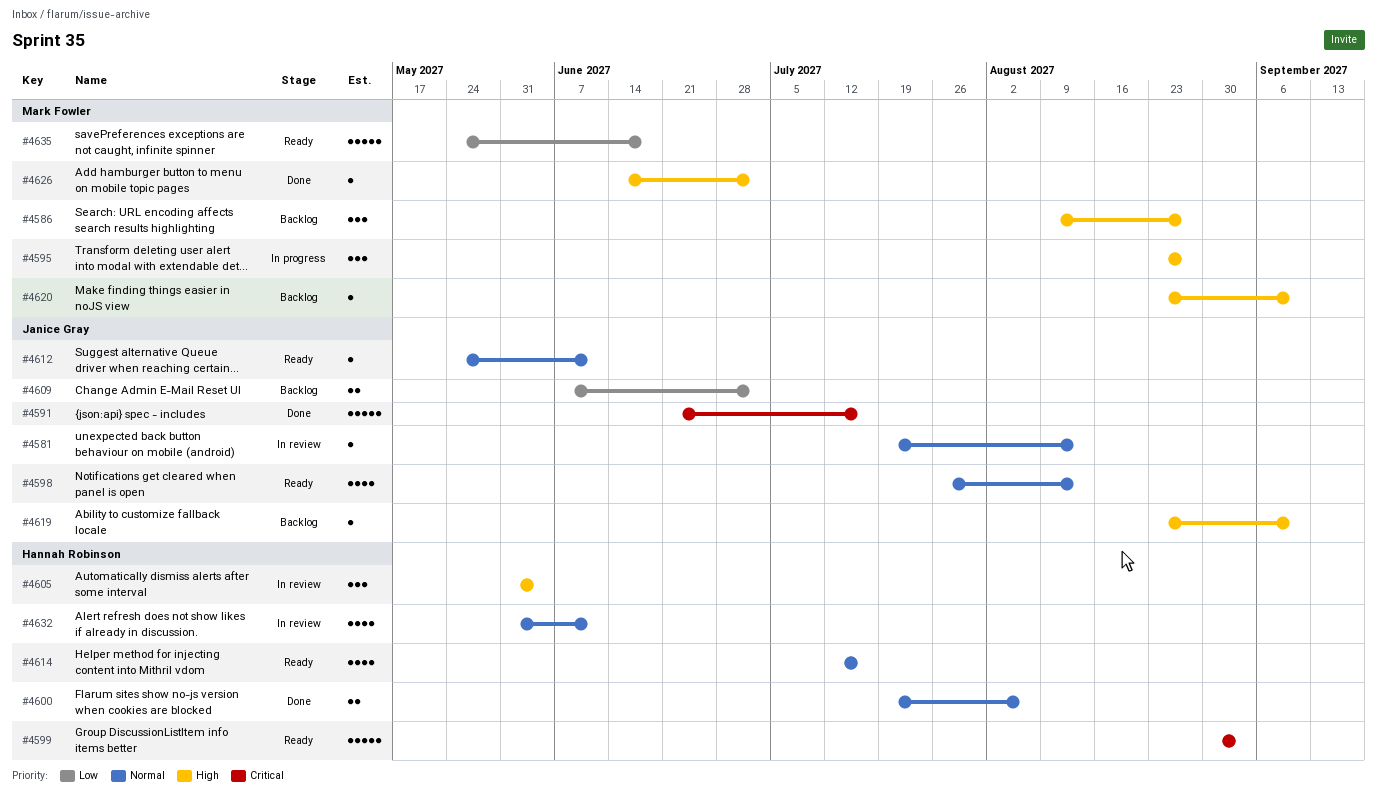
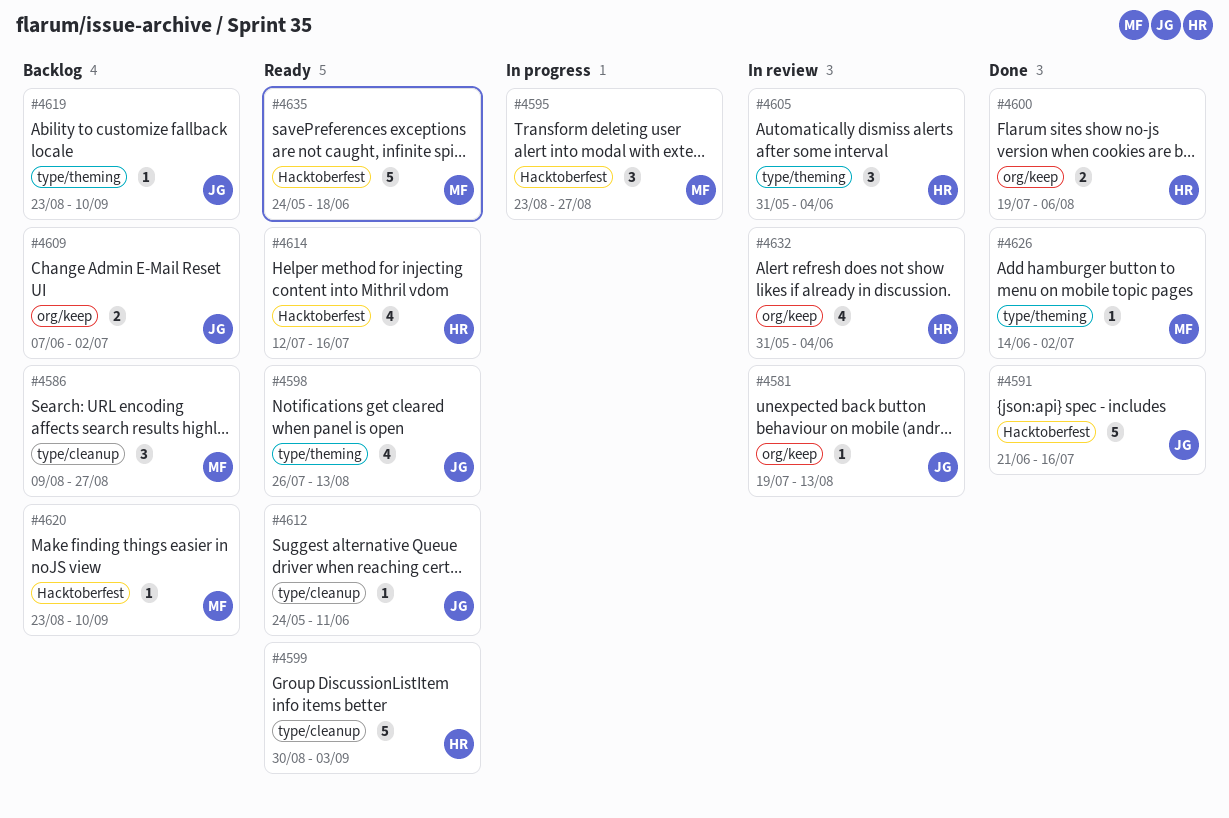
#4632, due: Jun 11 -> Jun 4

